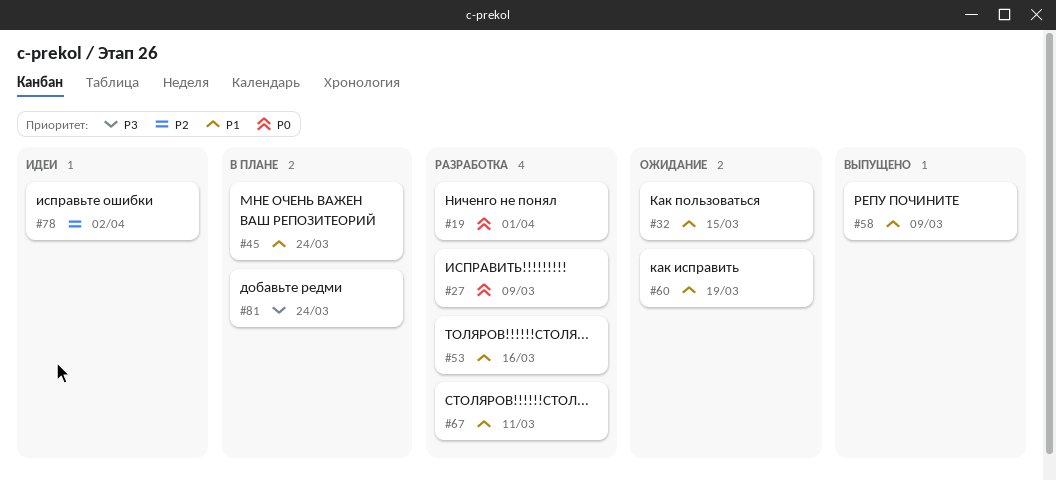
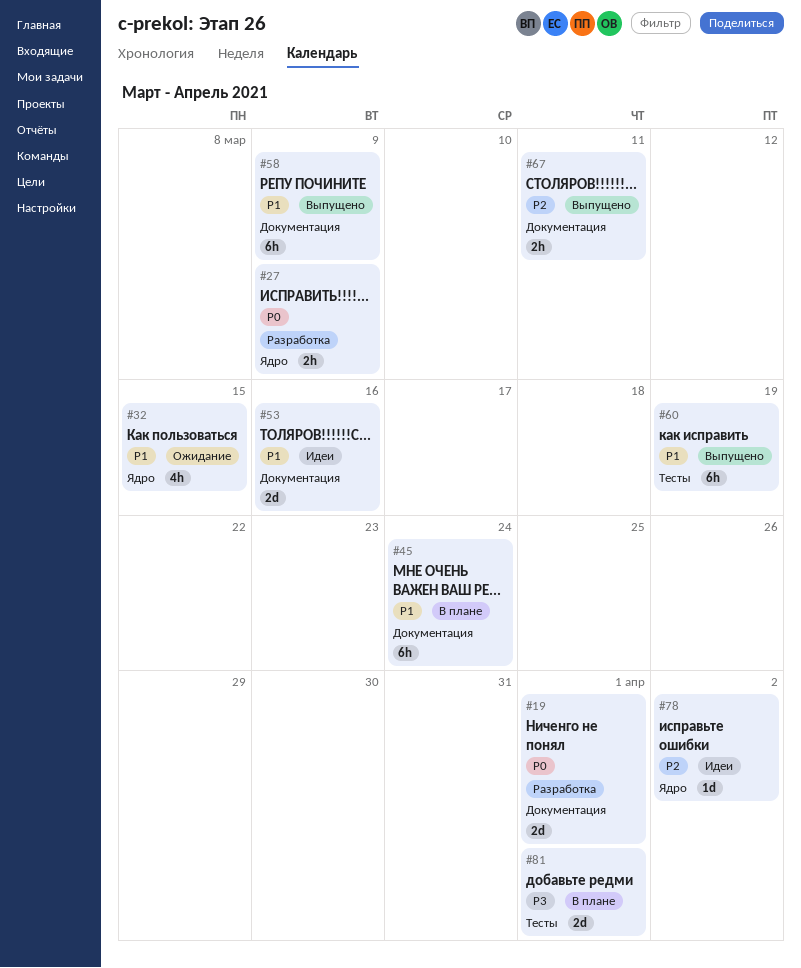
#53, status: Разработка -> Идеи
#60, status: Ожидание -> Выпущено
#67, status: Разработка -> Выпущено
#67, priority: P1 -> P2
#81, due: Mar 24 -> Apr 1

